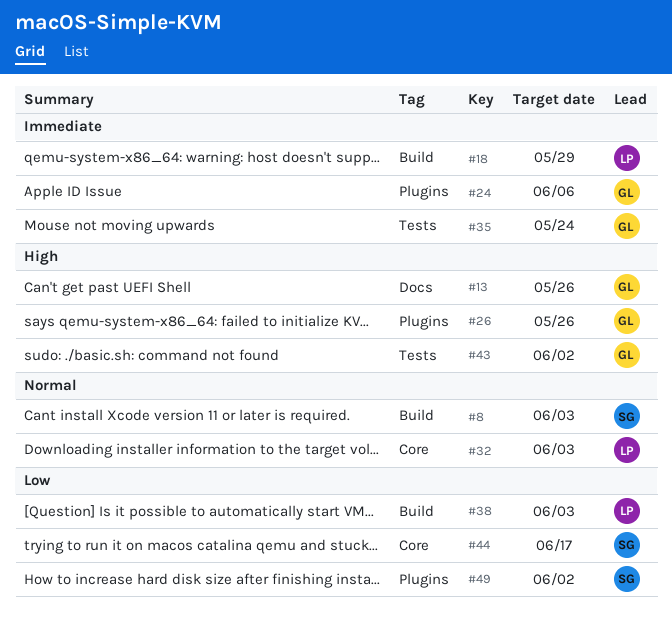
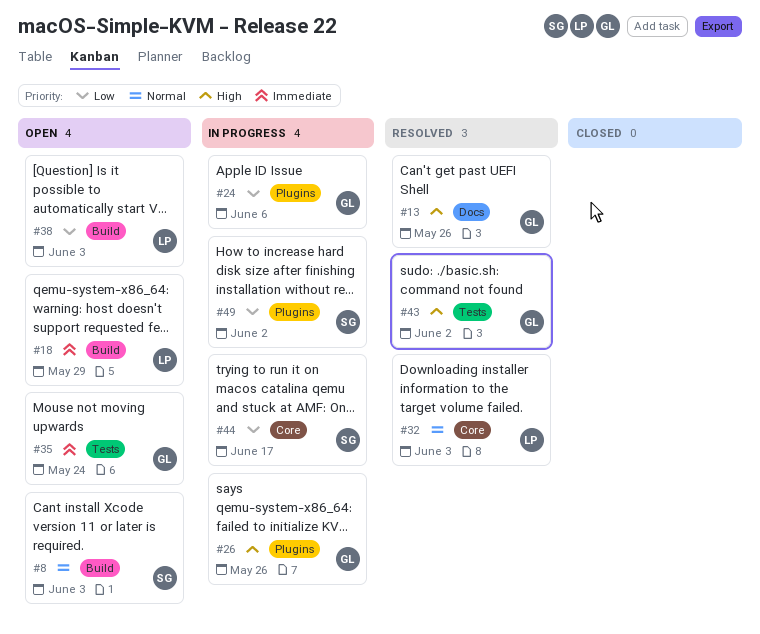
#24, priority: Immediate -> Low

